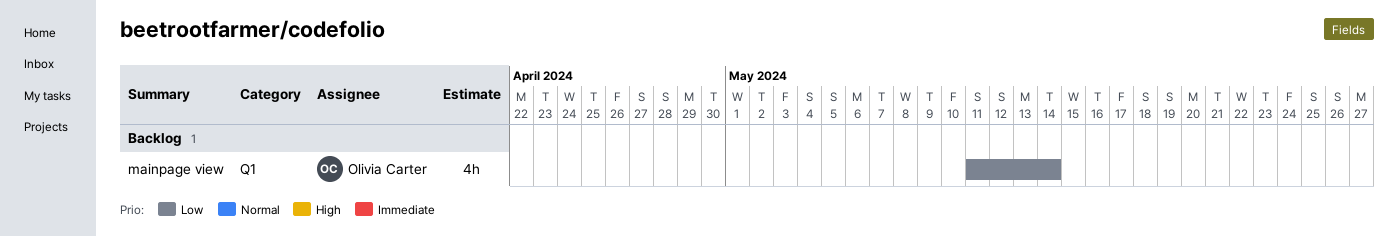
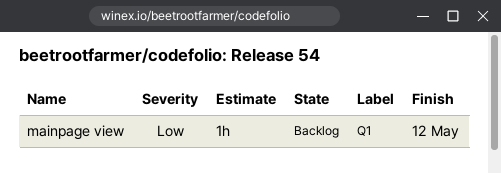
mainpage view, estimate: 4h -> 1h
mainpage view, due: May 14 -> May 12

